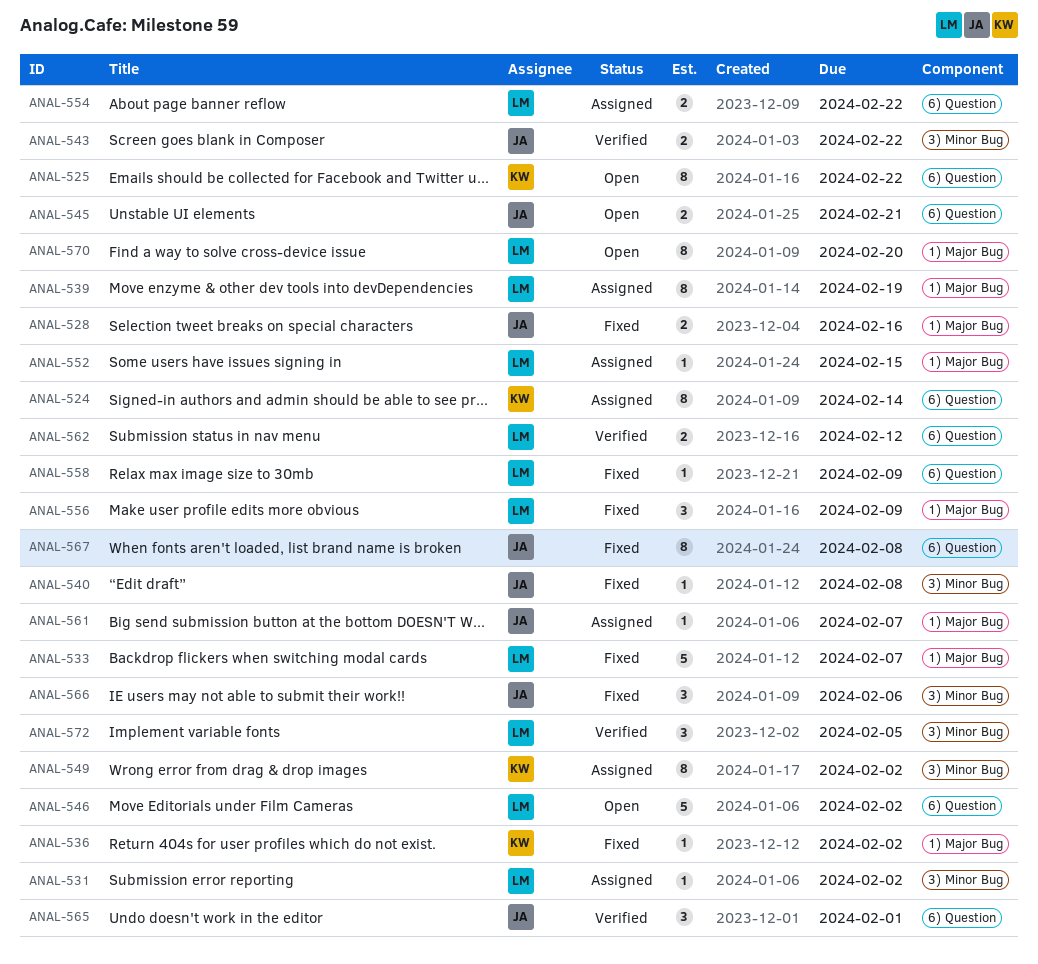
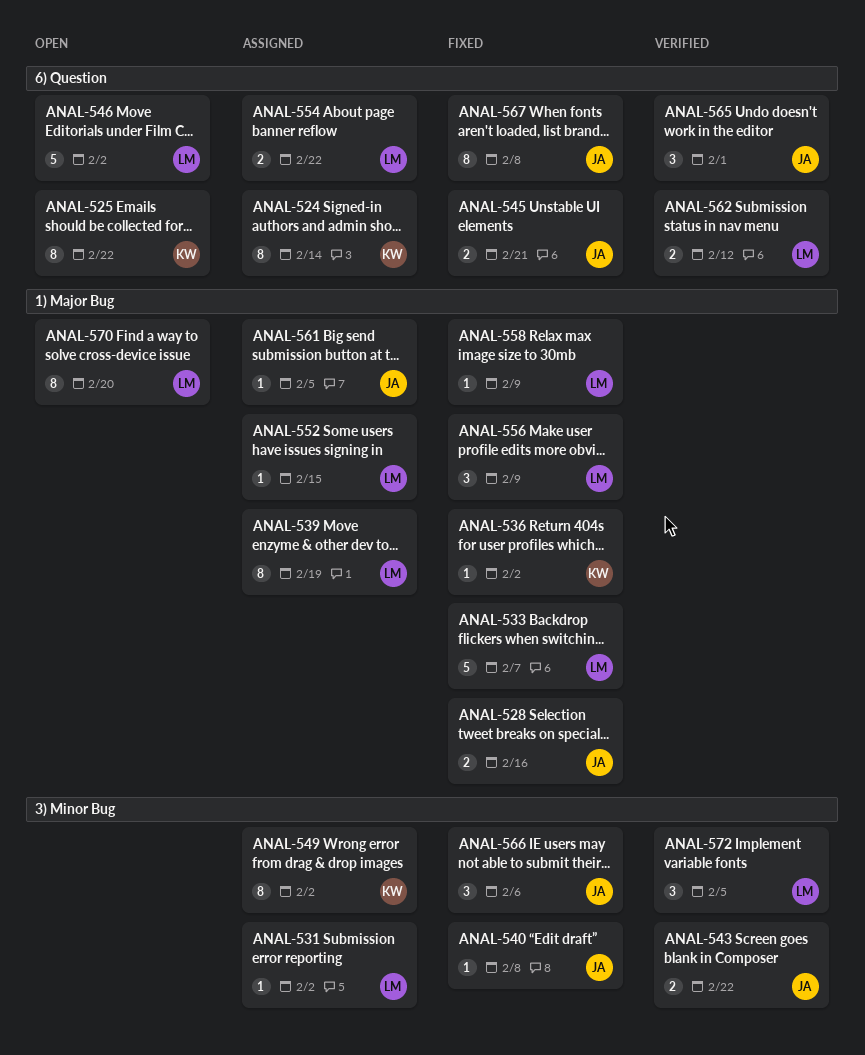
ANAL-545, status: Open -> Fixed
ANAL-558, label: 6) Question -> 1) Major Bug
ANAL-561, due: Feb 7 -> Feb 5

